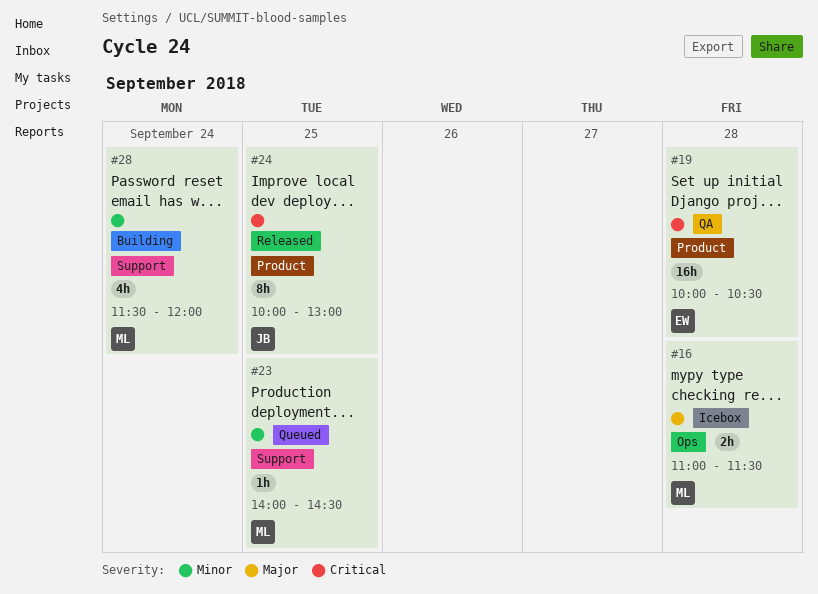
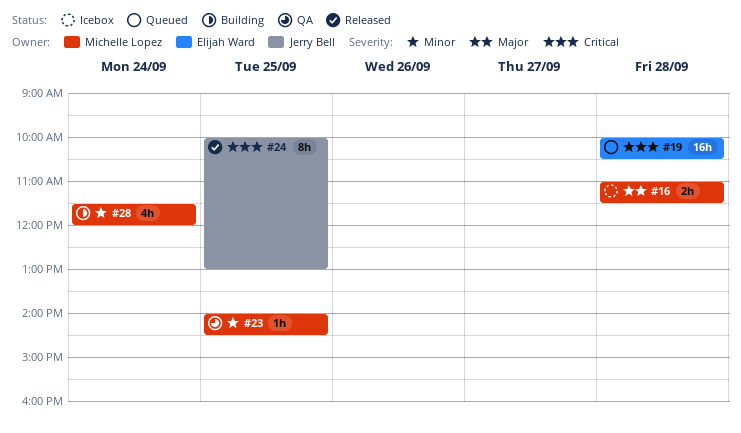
#19, status: QA -> Queued
#23, status: Queued -> QA

